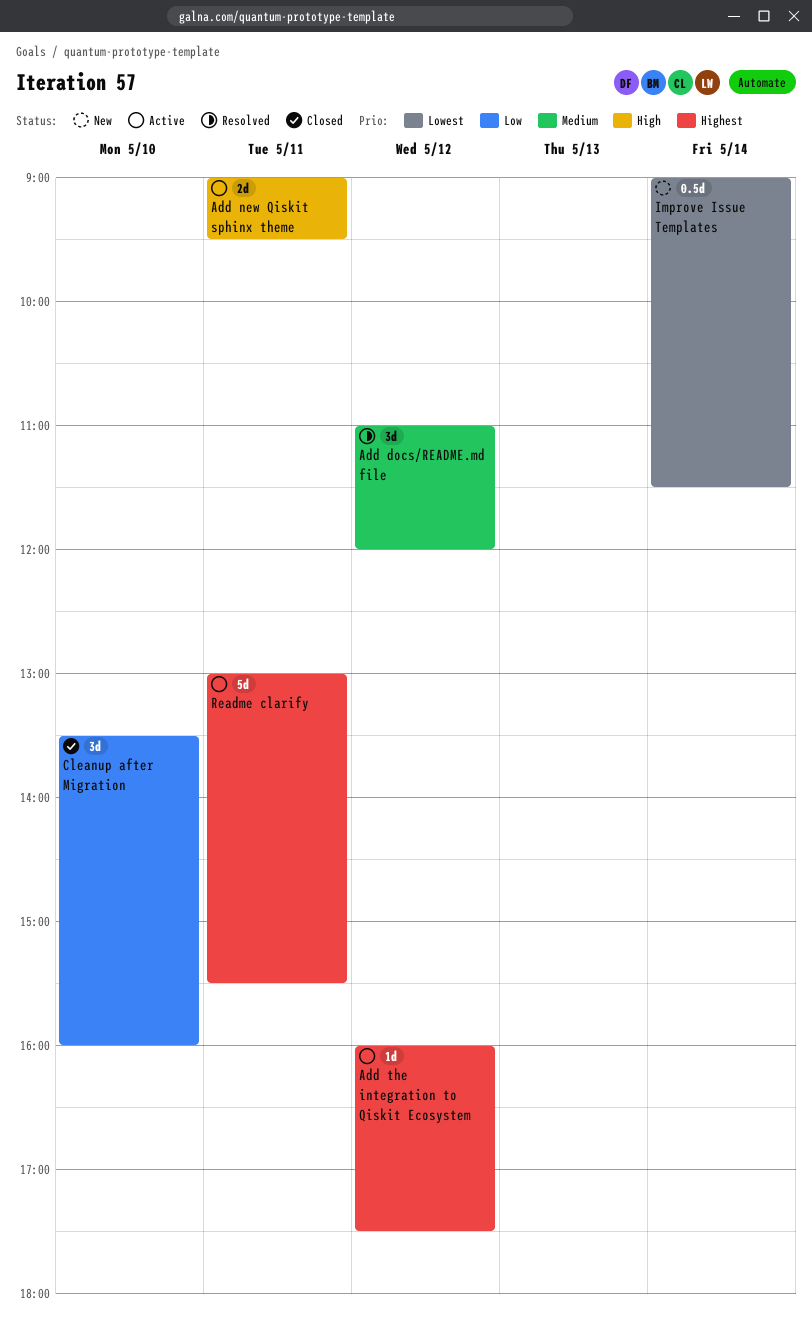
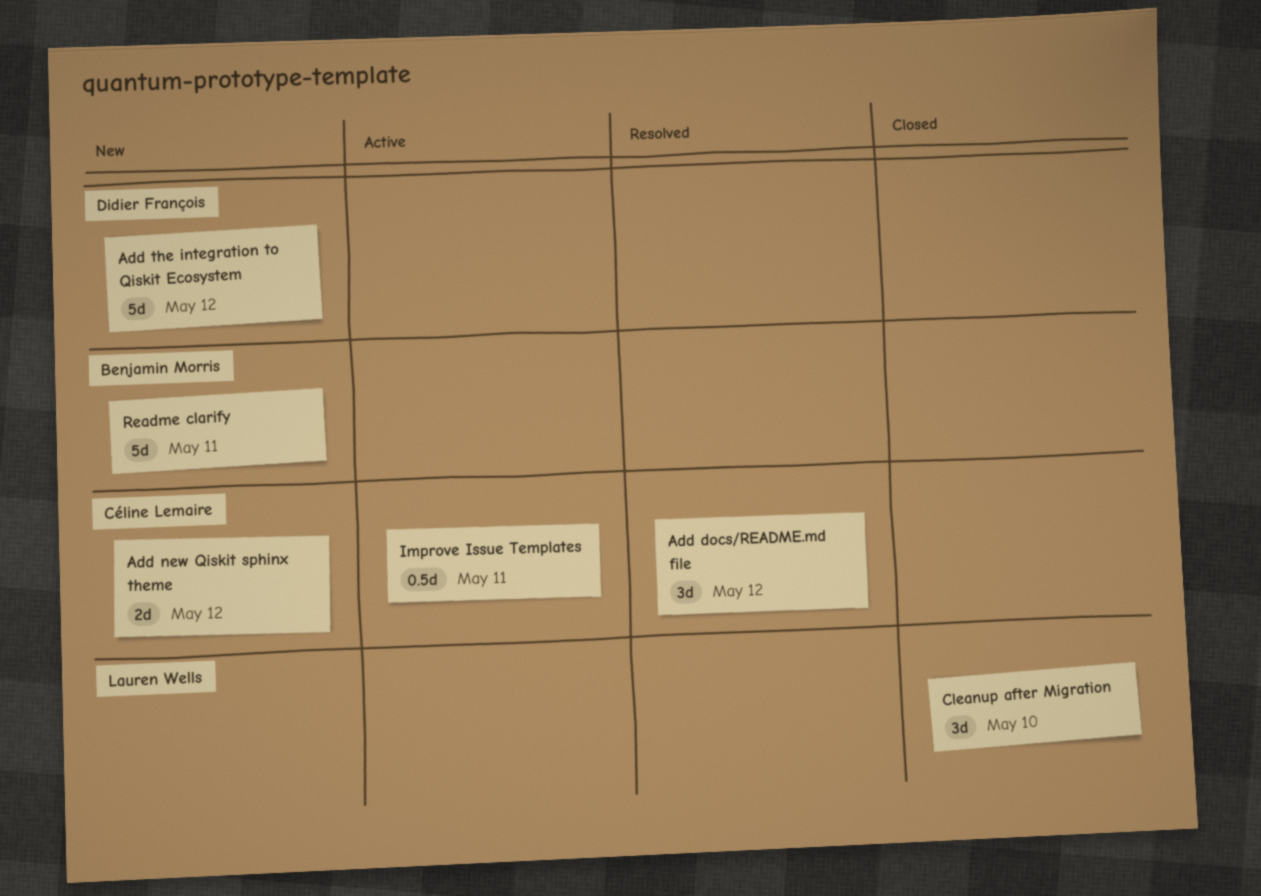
Add new Qiskit sphinx theme, status: Active -> New
Add new Qiskit sphinx theme, day: May 11 -> May 12
Add the integration to Qiskit Ecosystem, status: Active -> New
Add the integration to Qiskit Ecosystem, estimate: 1d -> 5d
Improve Issue Templates, status: New -> Active
Improve Issue Templates, day: May 14 -> May 11
Readme clarify, status: Active -> New

